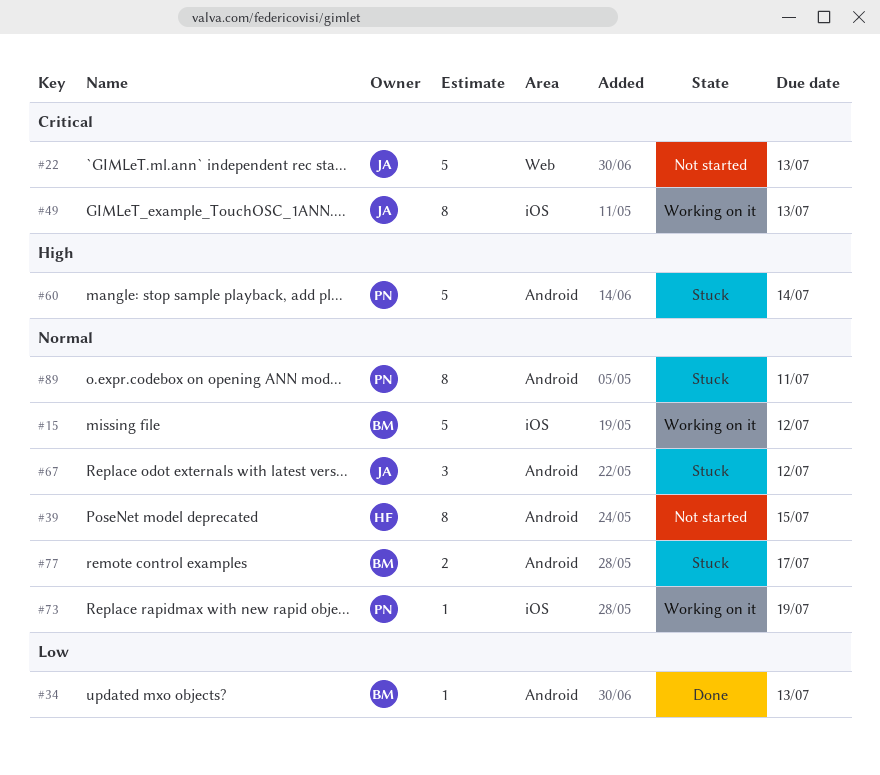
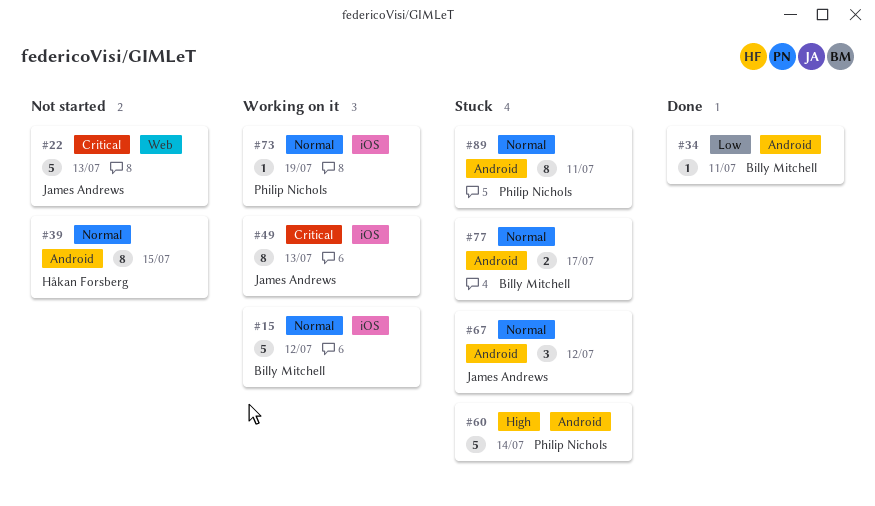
#34, due: Jul 13 -> Jul 11

